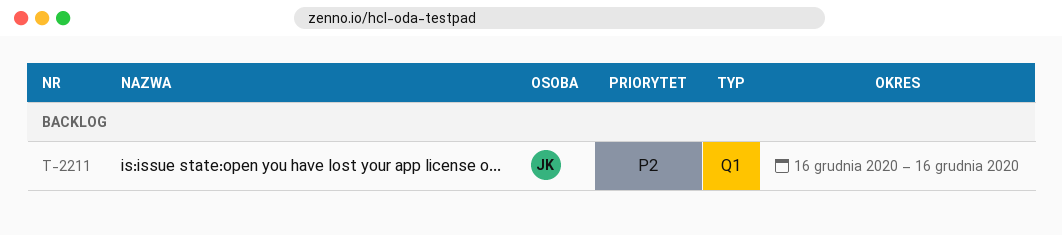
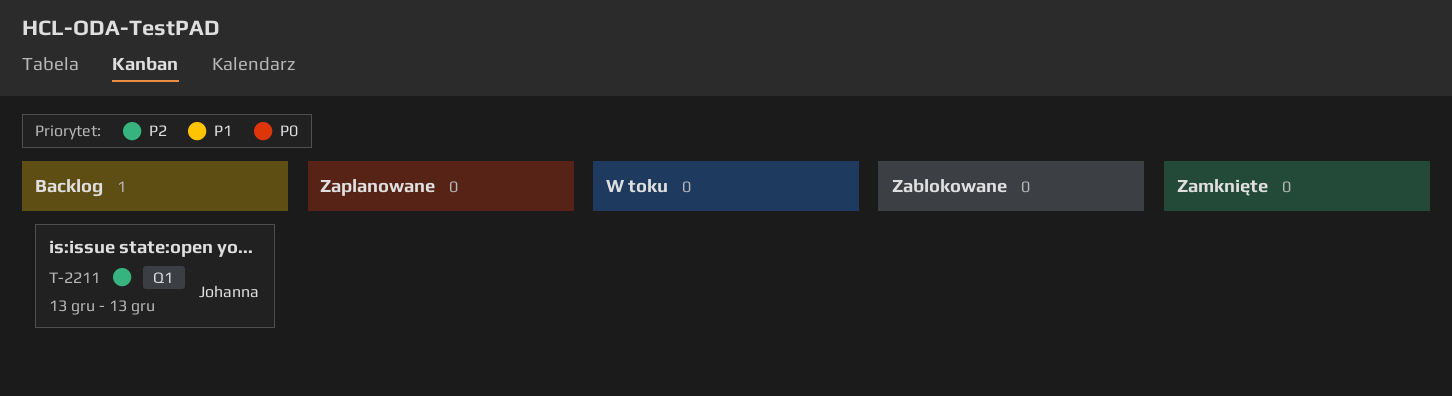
T-2211, start: Dec 16 -> Dec 13
T-2211, due: Dec 16 -> Dec 13

